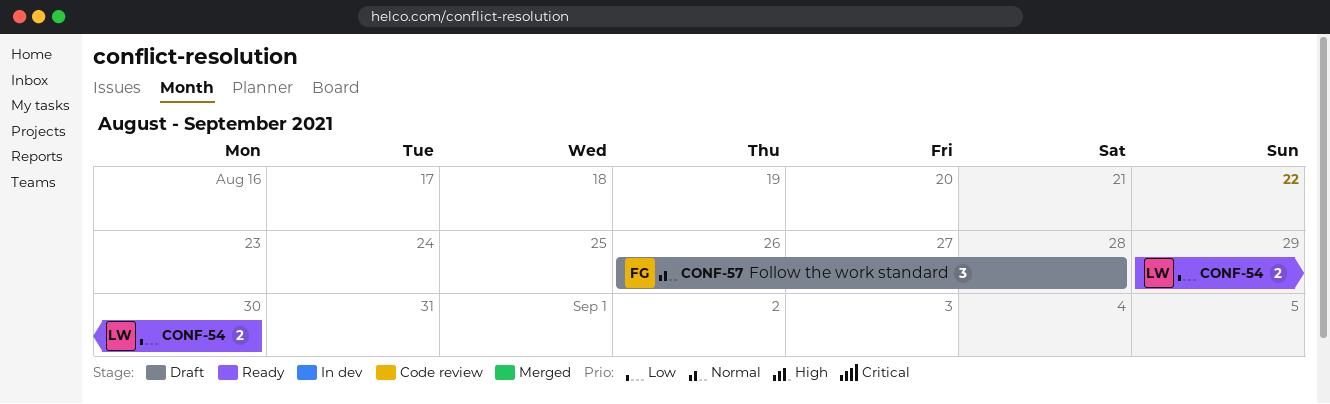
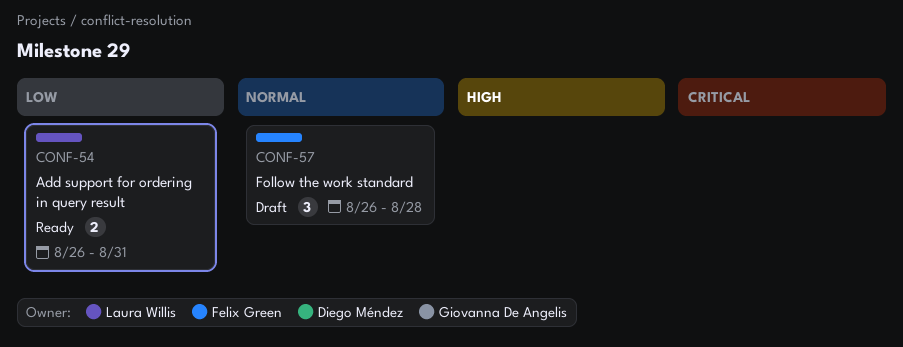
CONF-54, start: Aug 29 -> Aug 26
CONF-54, due: Aug 30 -> Aug 31

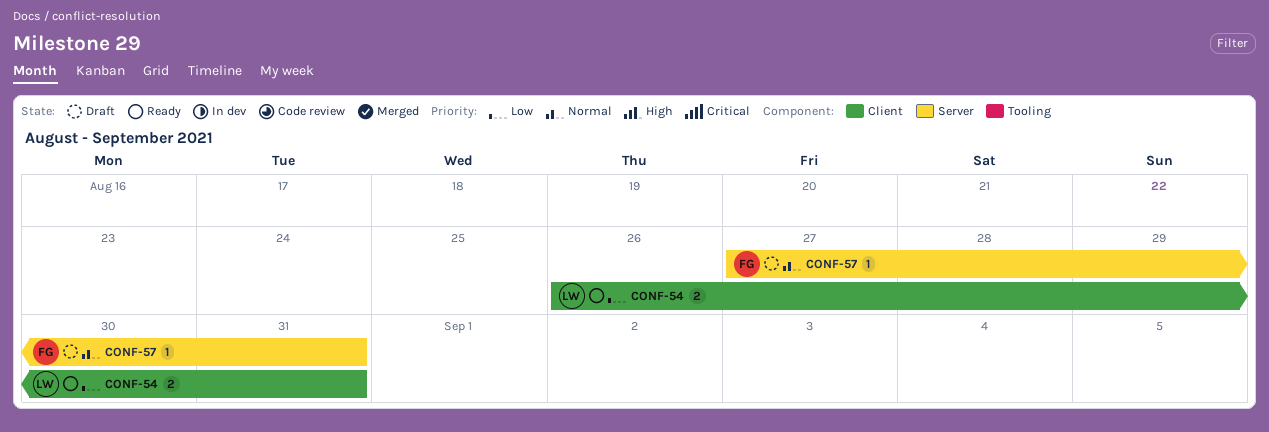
CONF-57, estimate: 3 -> 1
CONF-57, start: Aug 26 -> Aug 27
CONF-57, due: Aug 28 -> Aug 31

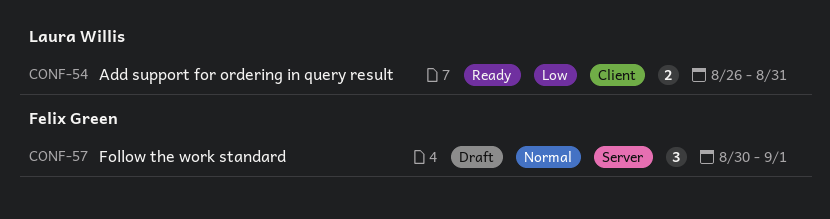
CONF-57, estimate: 1 -> 3
CONF-57, start: Aug 27 -> Aug 30
CONF-57, due: Aug 31 -> Sep 1

